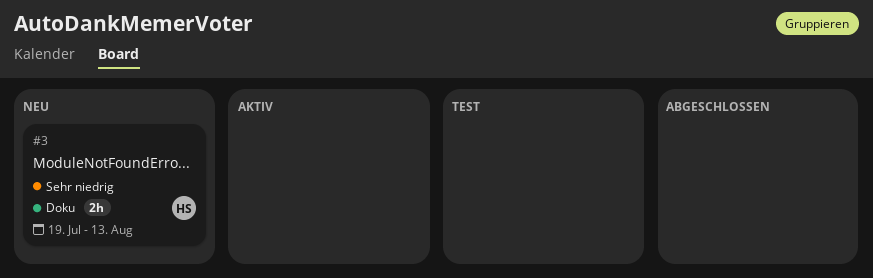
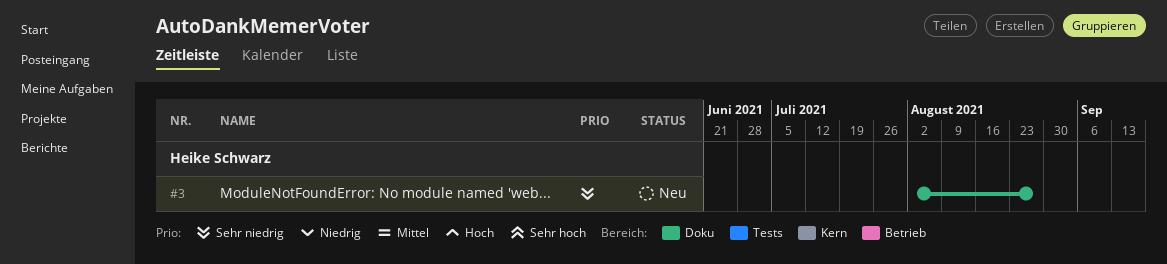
#3, start: Jul 19 -> Aug 2
#3, due: Aug 13 -> Aug 27

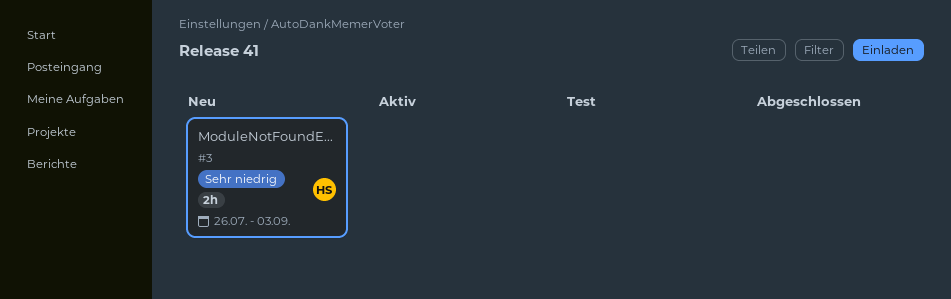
#3, start: Aug 2 -> Jul 26
#3, due: Aug 27 -> Sep 3

